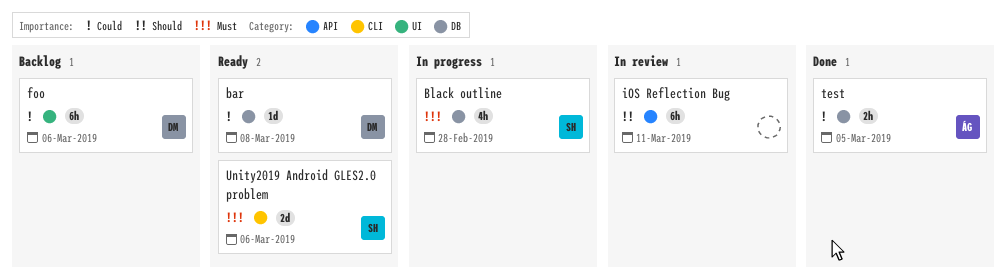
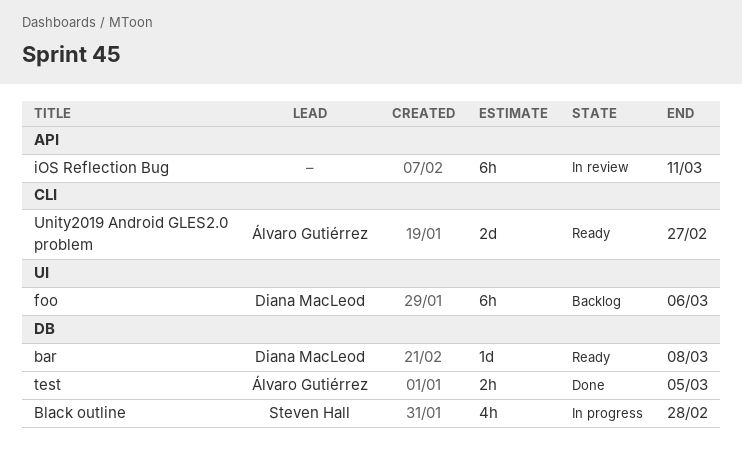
Unity2019 Android GLES2.0 problem, owner: Steven Hall -> Álvaro Gutiérrez
Unity2019 Android GLES2.0 problem, due: Mar 6 -> Feb 27

